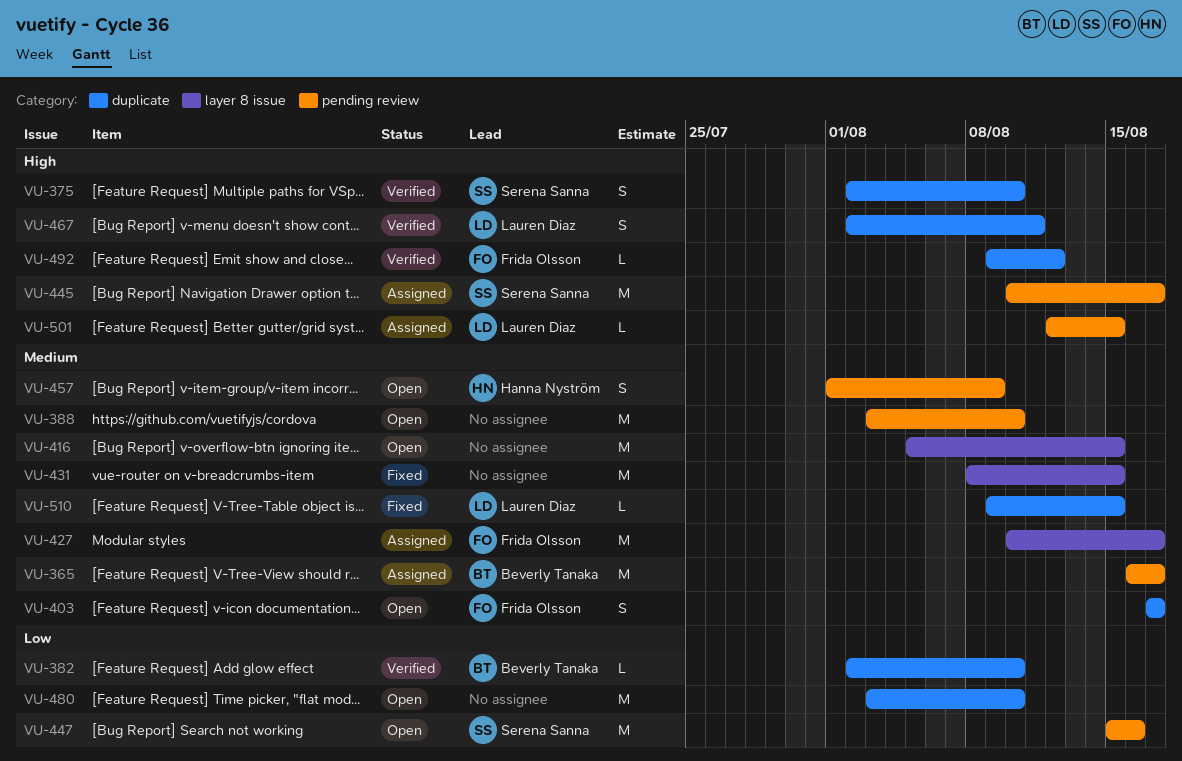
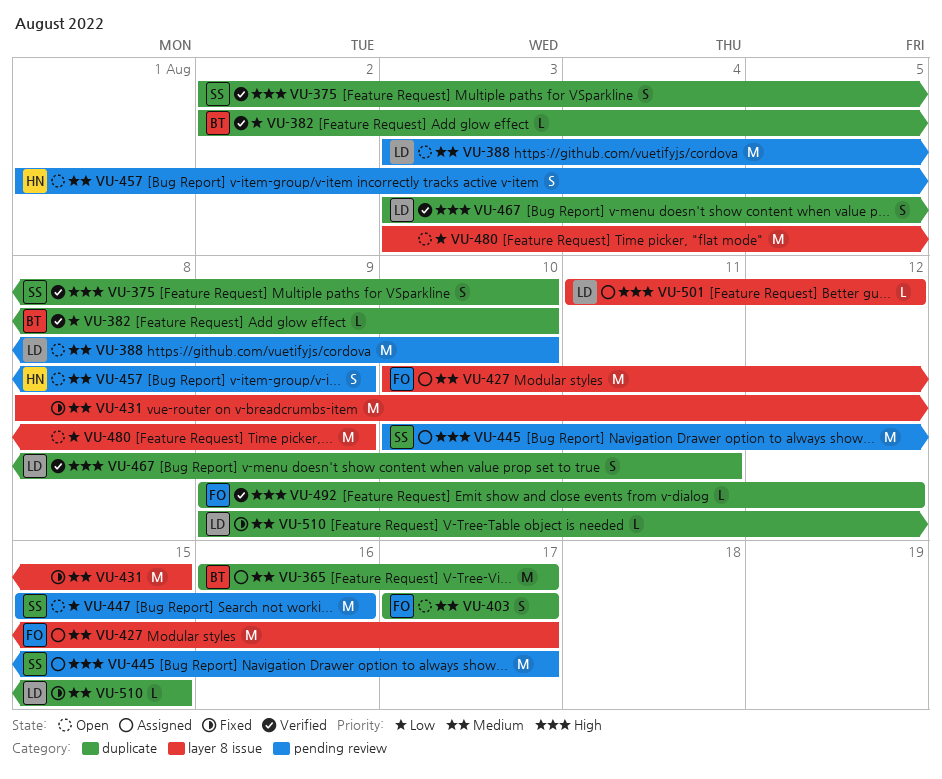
VU-365, label: pending review -> duplicate
VU-388, owner: none -> Lauren Diaz
VU-416: present -> none
VU-467, start: Aug 2 -> Aug 3
VU-480, label: duplicate -> layer 8 issue
VU-480, due: Aug 10 -> Aug 9
VU-501, label: pending review -> layer 8 issue
VU-501, start: Aug 12 -> Aug 11
VU-501, due: Aug 15 -> Aug 12

